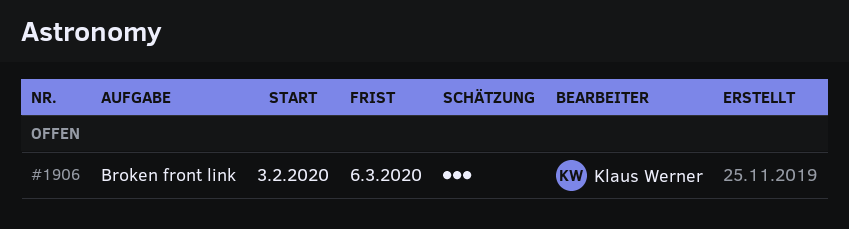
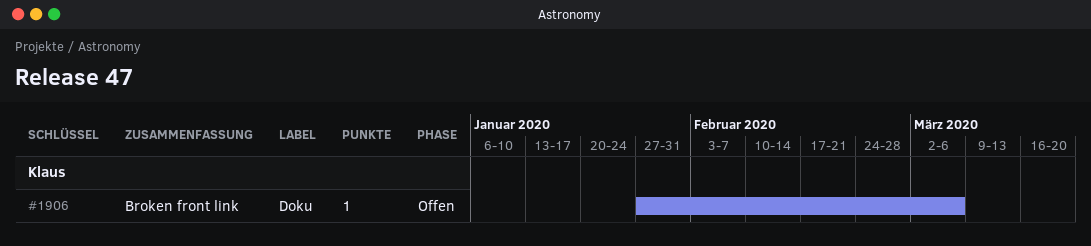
#1906, estimate: 3 -> 1
#1906, start: Feb 3 -> Jan 27

